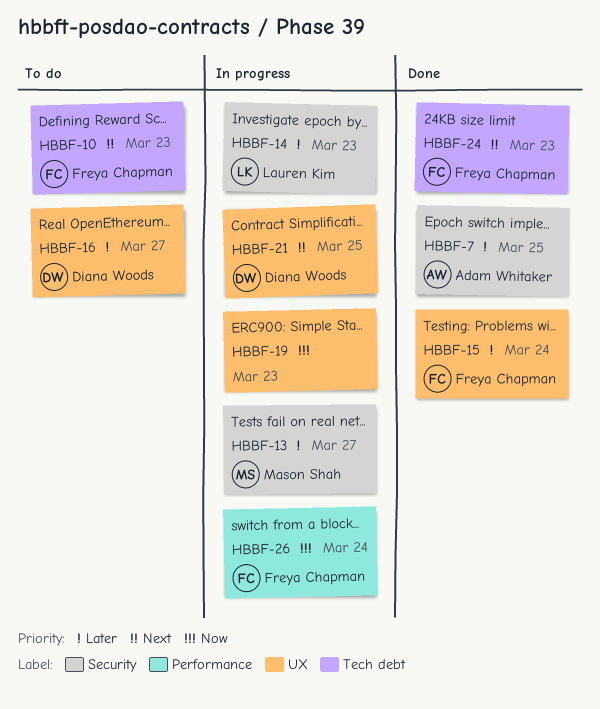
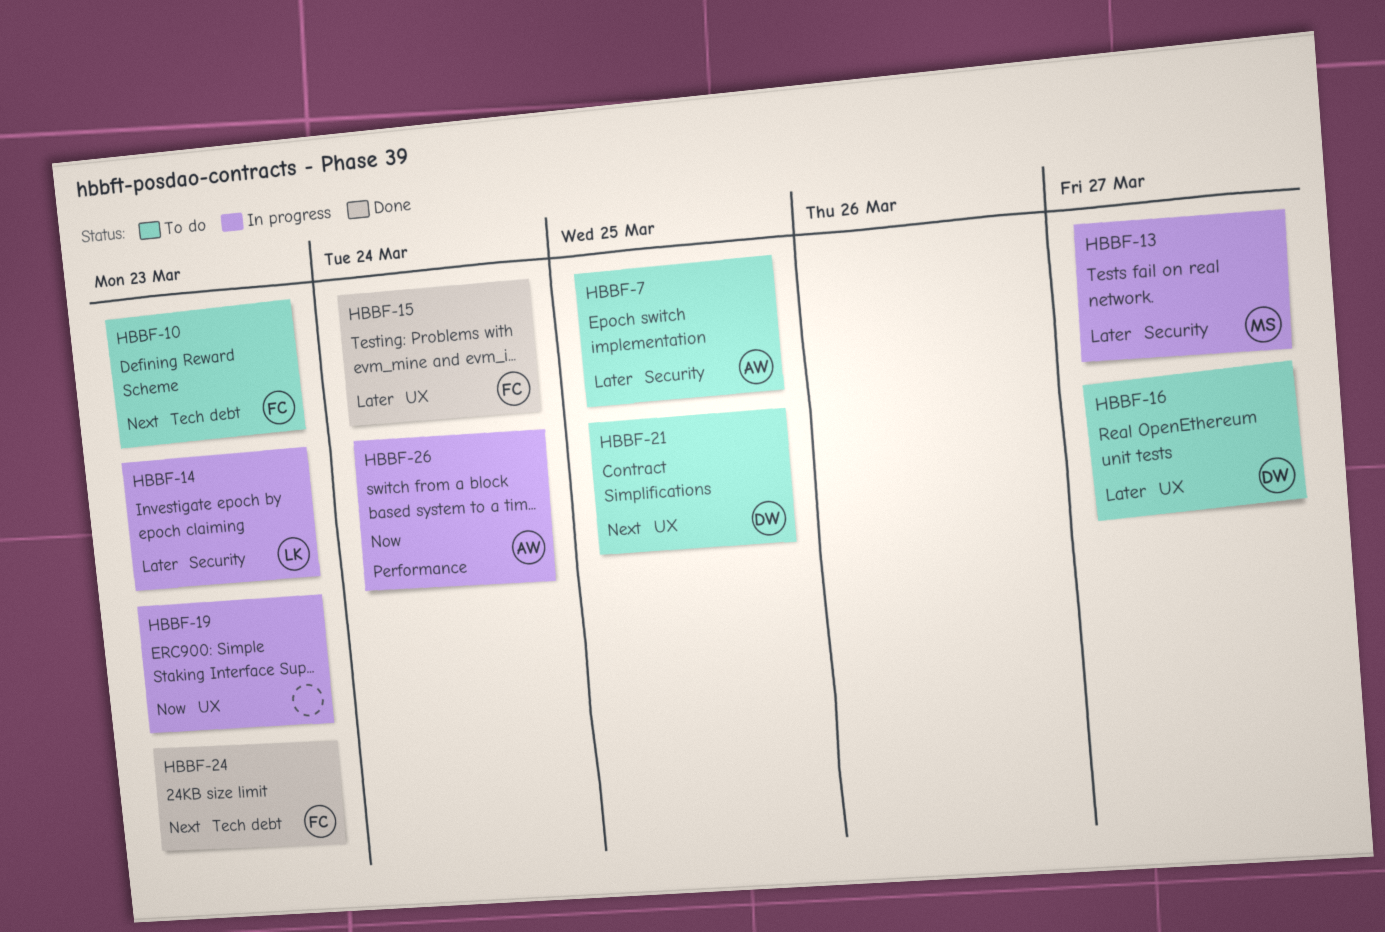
HBBF-7, status: Done -> To do
HBBF-21, status: In progress -> To do
HBBF-26, owner: Freya Chapman -> Adam Whitaker

